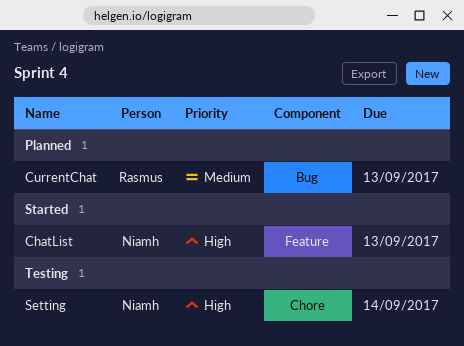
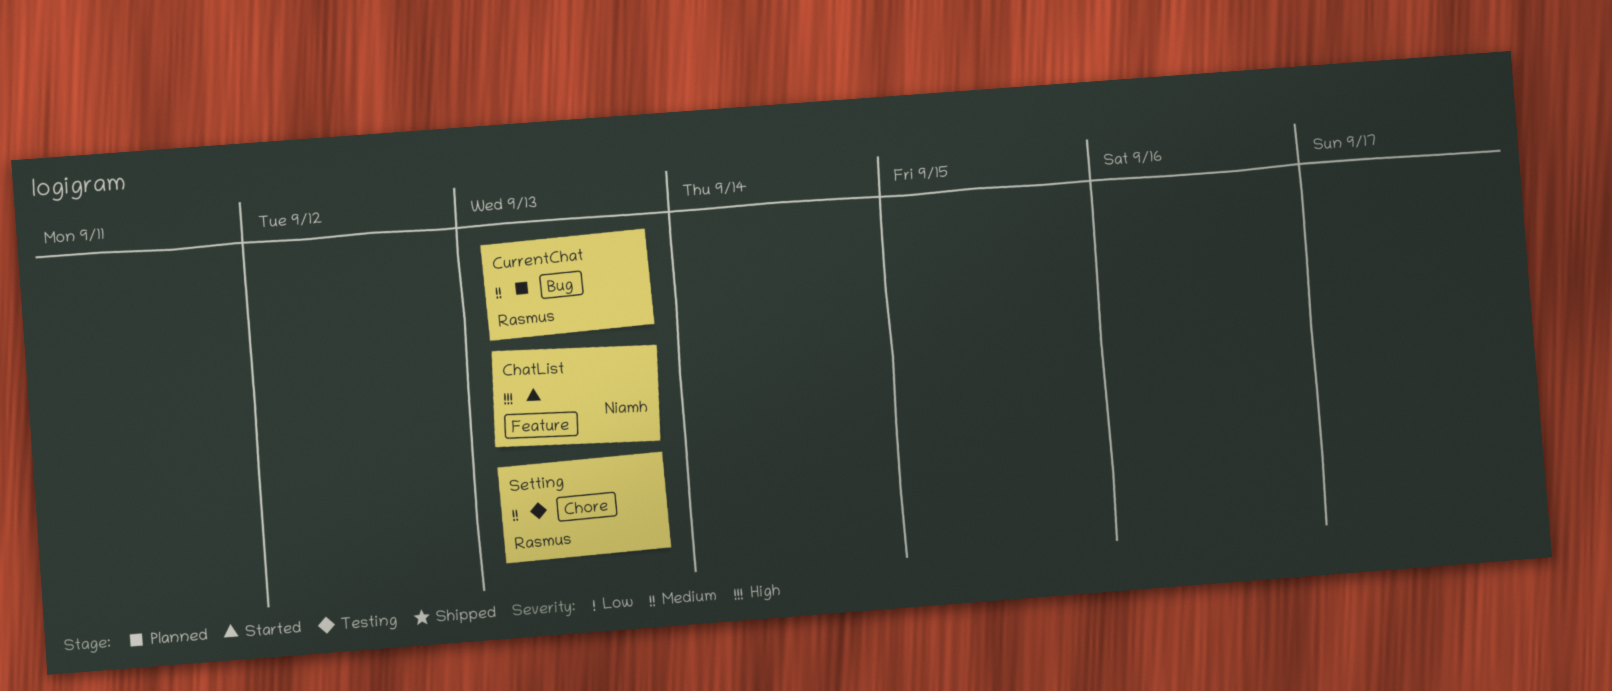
Setting, owner: Niamh -> Rasmus
Setting, priority: High -> Medium
Setting, due: Sep 14 -> Sep 13

